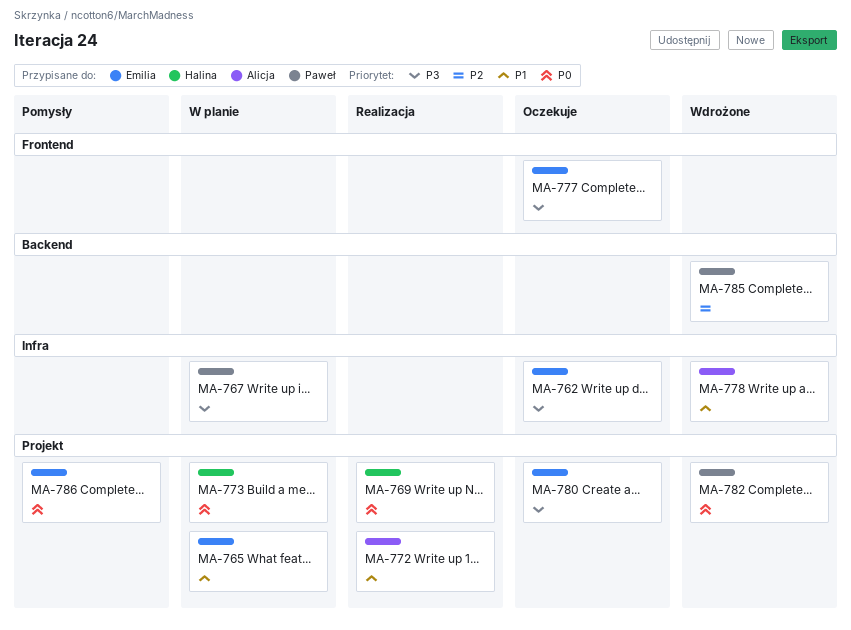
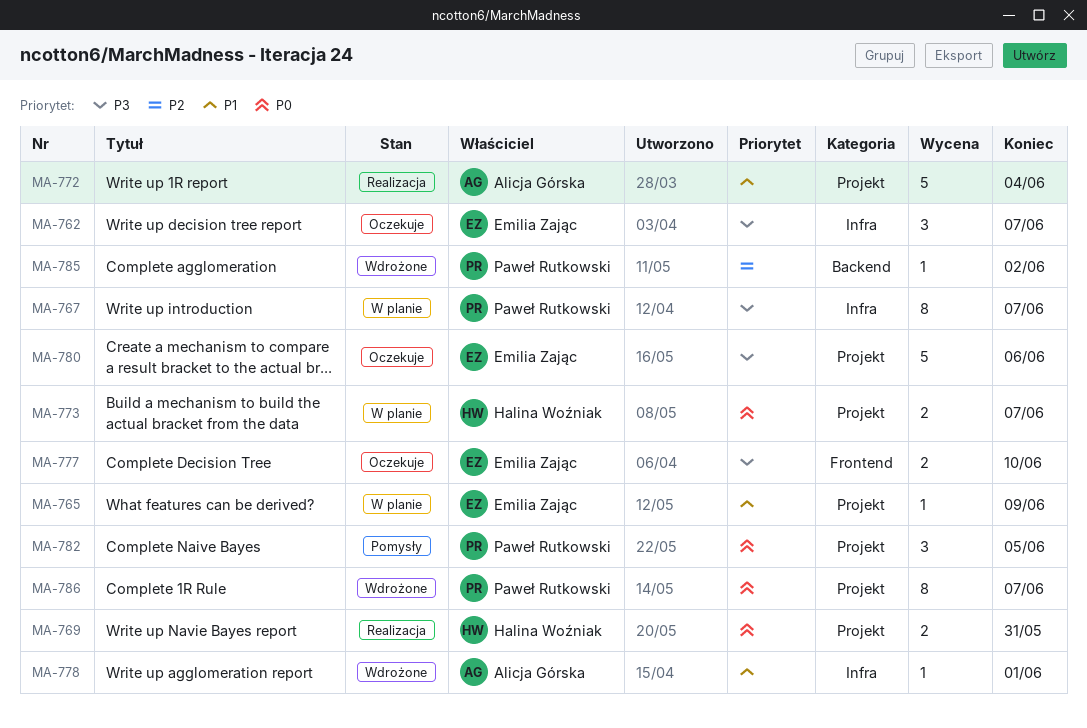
MA-782, status: Wdrożone -> Pomysły
MA-786, status: Pomysły -> Wdrożone
MA-786, owner: Emilia Zając -> Paweł Rutkowski

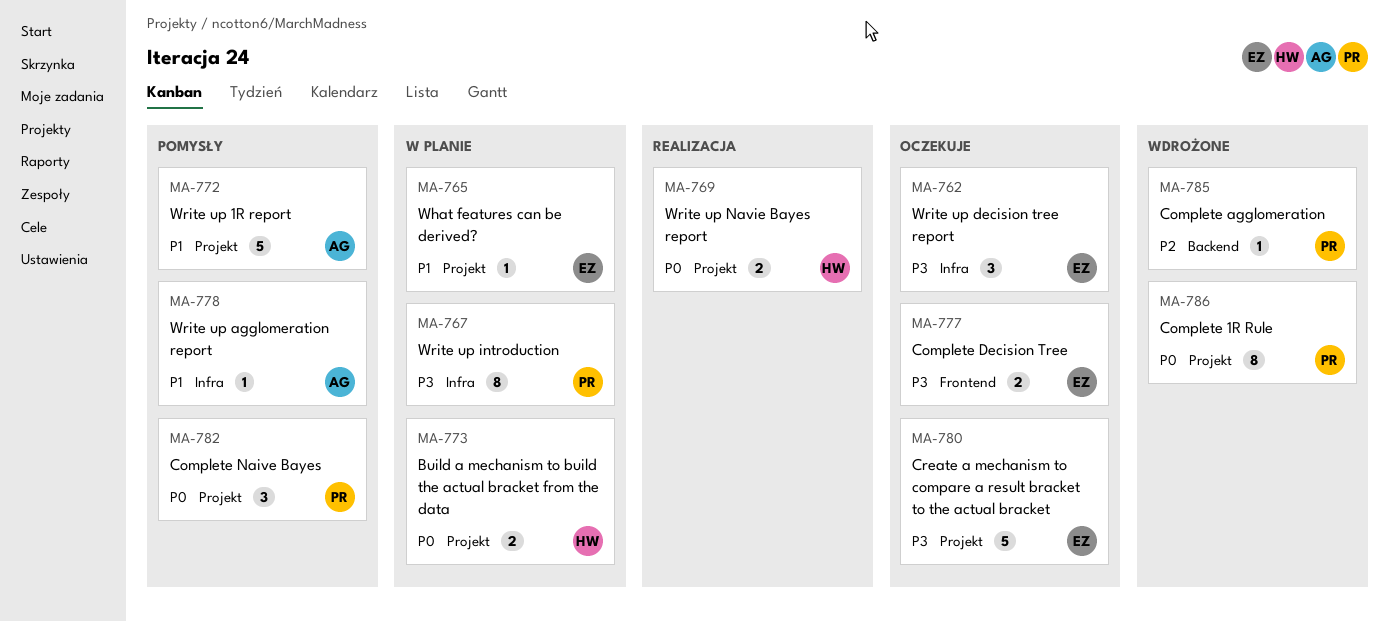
MA-772, status: Realizacja -> Pomysły
MA-778, status: Wdrożone -> Pomysły

